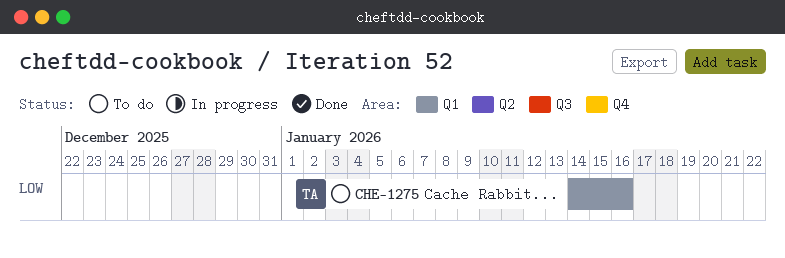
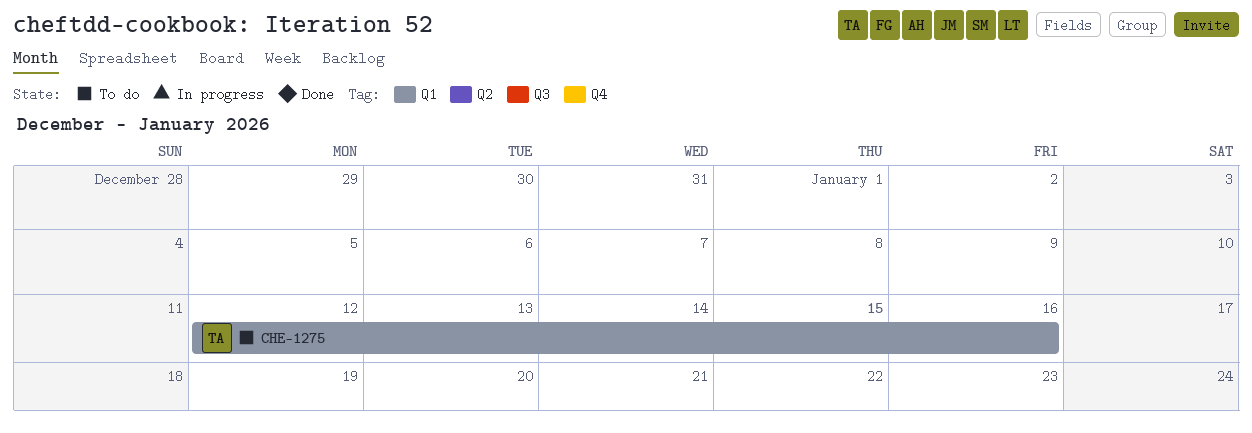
CHE-1275, start: Jan 14 -> Jan 12

